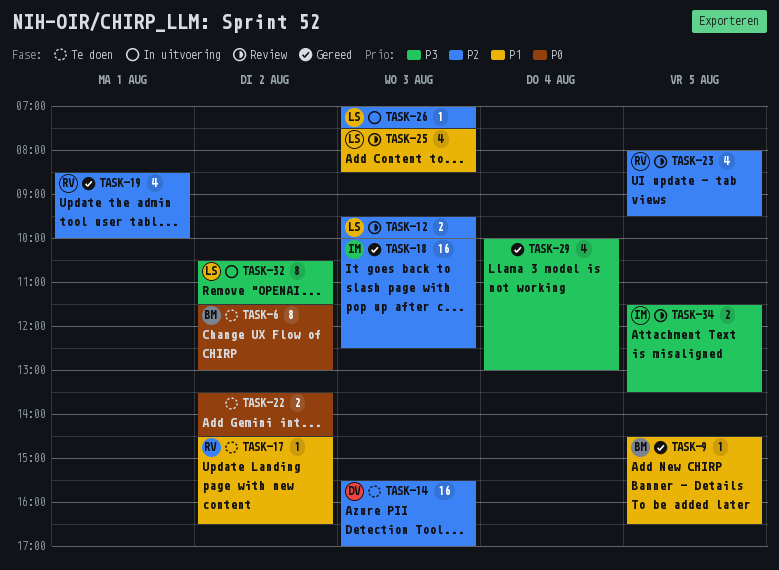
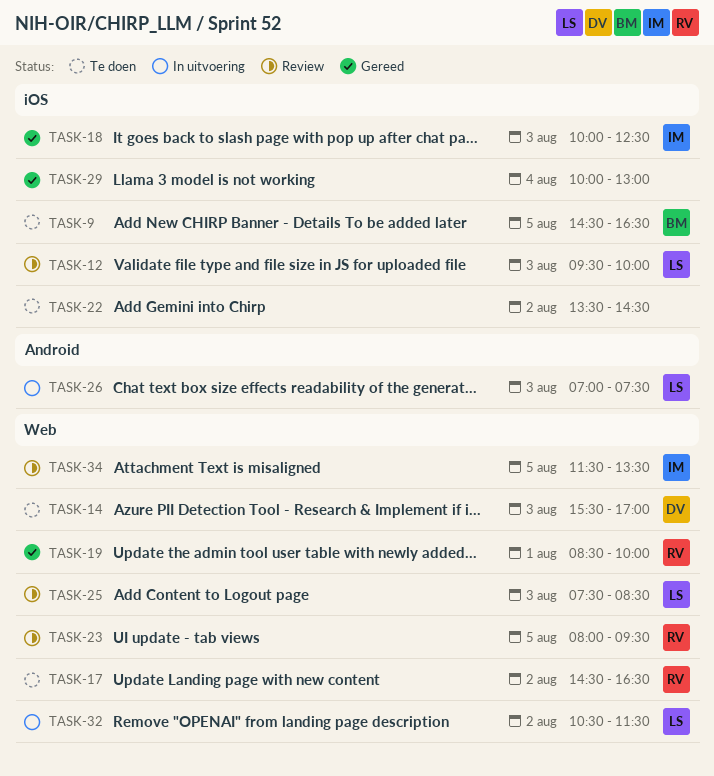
TASK-6: present -> none
TASK-9, status: Gereed -> Te doen

